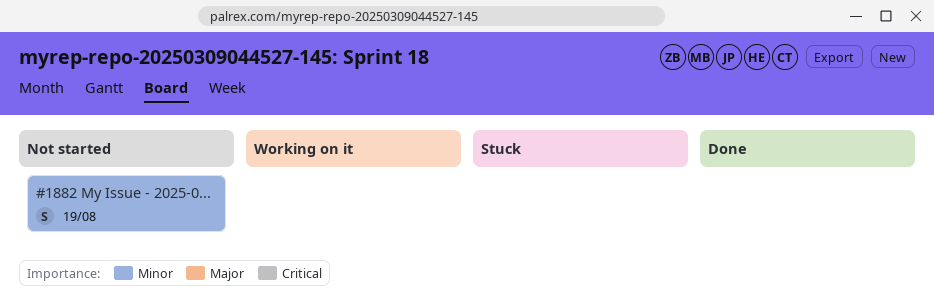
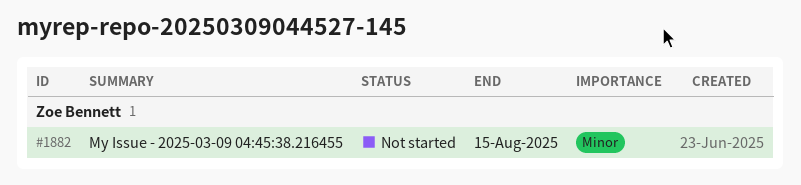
#1882, due: Aug 19 -> Aug 15

